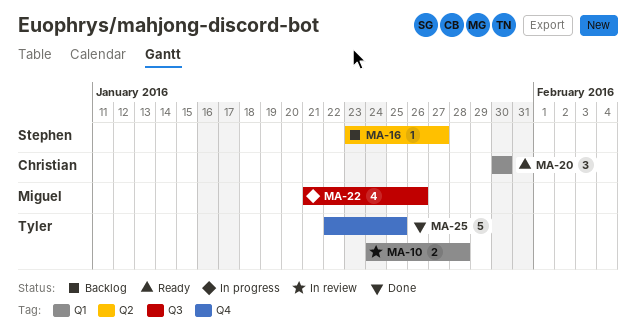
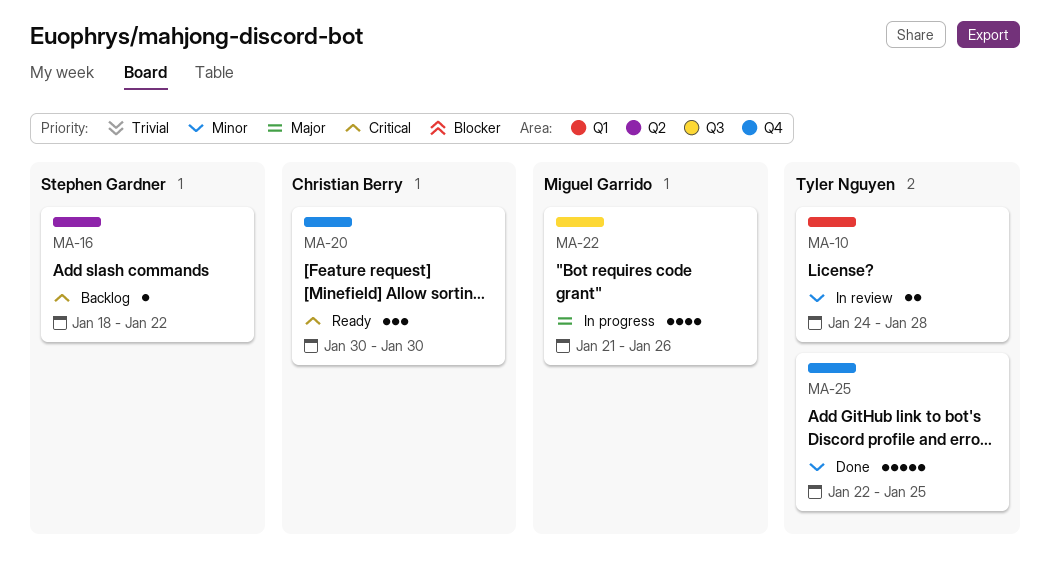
MA-16, start: Jan 23 -> Jan 18
MA-16, due: Jan 27 -> Jan 22
MA-20, label: Q1 -> Q4

